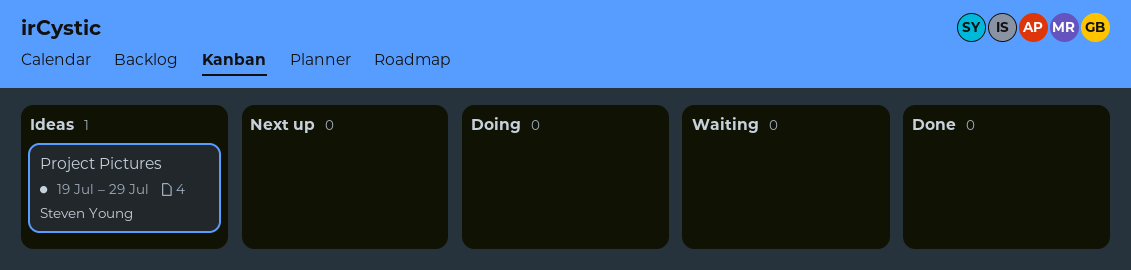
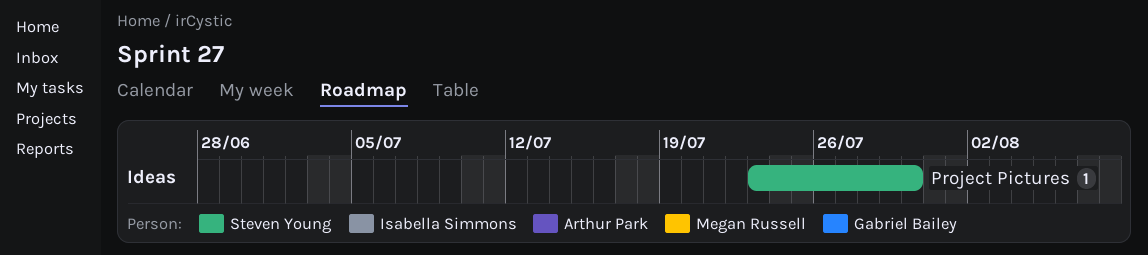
Project Pictures, start: Jul 19 -> Jul 23
Project Pictures, due: Jul 29 -> Jul 30

